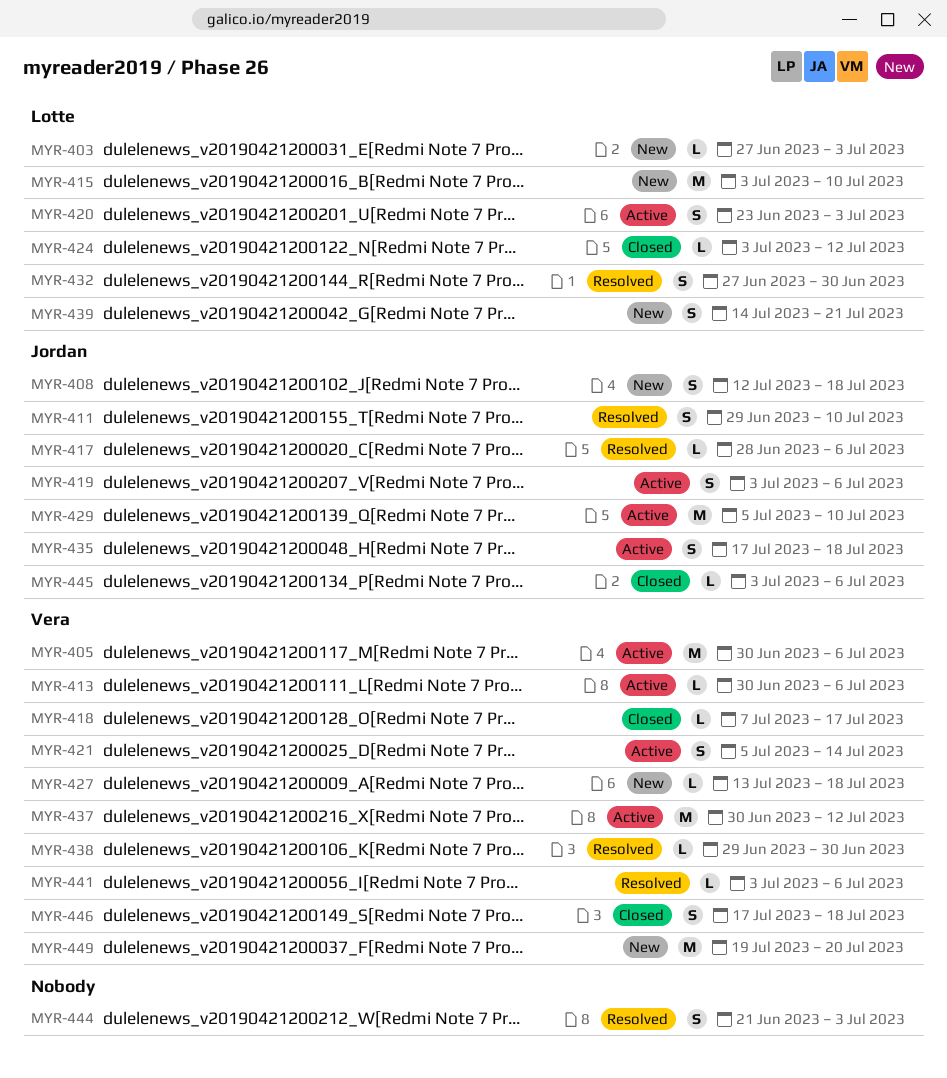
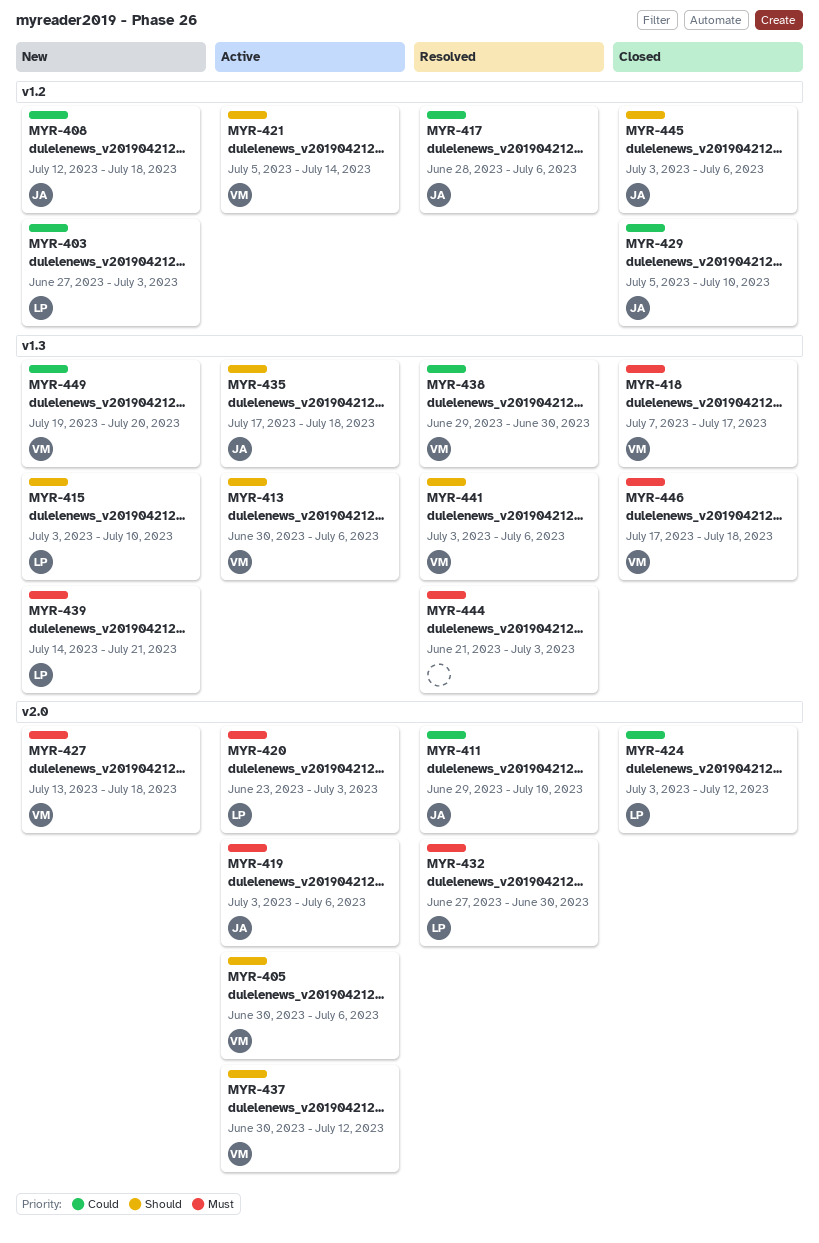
MYR-429, status: Active -> Closed

